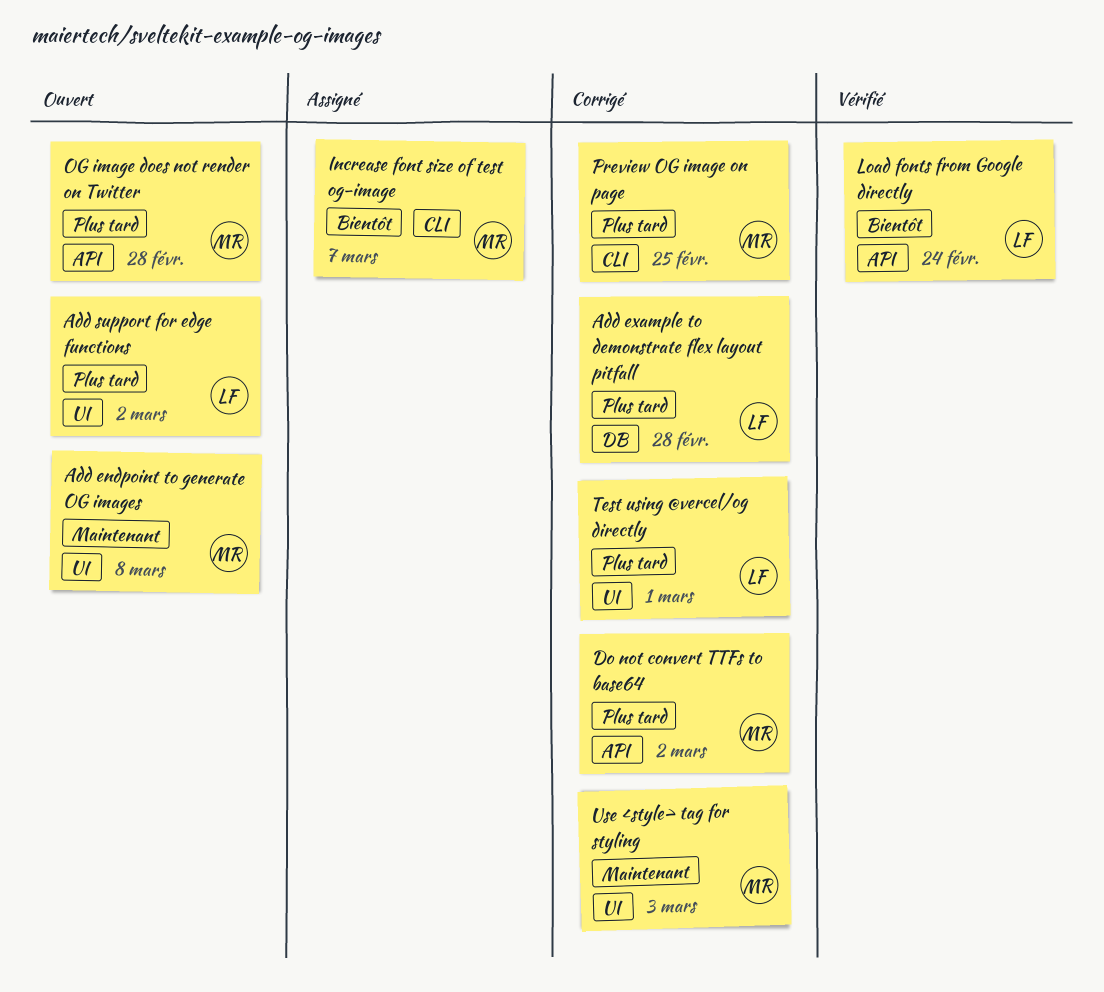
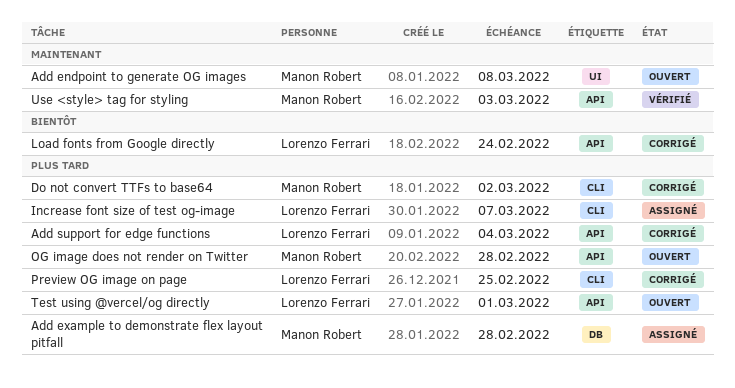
Add example to demonstrate flex layout pitfall, status: Corrigé -> Assigné
Add example to demonstrate flex layout pitfall, owner: Lorenzo Ferrari -> Manon Robert
Add support for edge functions, status: Ouvert -> Corrigé
Add support for edge functions, label: UI -> API
Add support for edge functions, due: Mar 2 -> Mar 4
Do not convert TTFs to base64, label: API -> CLI
Increase font size of test og-image, owner: Manon Robert -> Lorenzo Ferrari
Increase font size of test og-image, priority: Bientôt -> Plus tard
Load fonts from Google directly, status: Vérifié -> Corrigé
Preview OG image on page, owner: Manon Robert -> Lorenzo Ferrari
Test using @vercel/og directly, status: Corrigé -> Ouvert
Test using @vercel/og directly, label: UI -> API
Use <style> tag for styling, status: Corrigé -> Vérifié
Use <style> tag for styling, label: UI -> API

